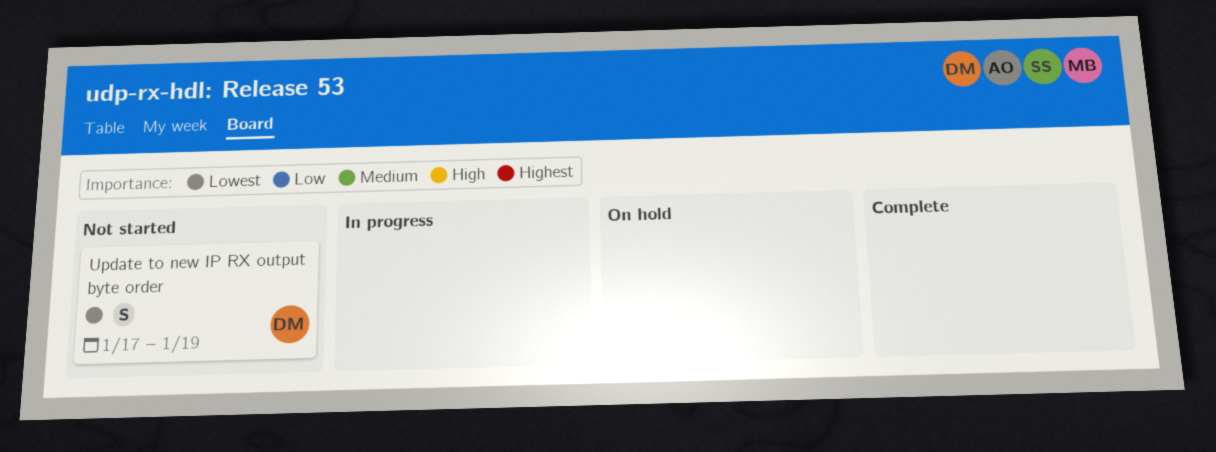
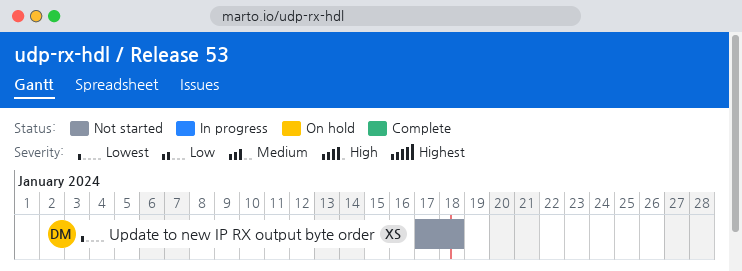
Update to new IP RX output byte order, estimate: S -> XS
Update to new IP RX output byte order, due: Jan 19 -> Jan 18

